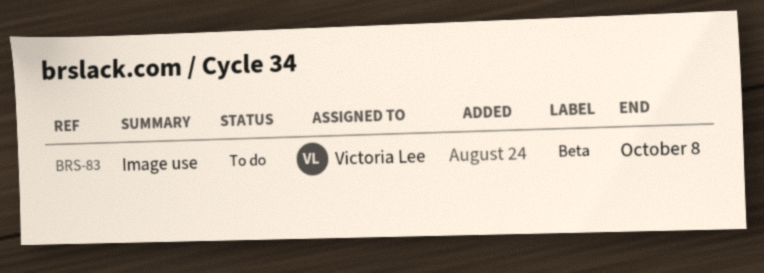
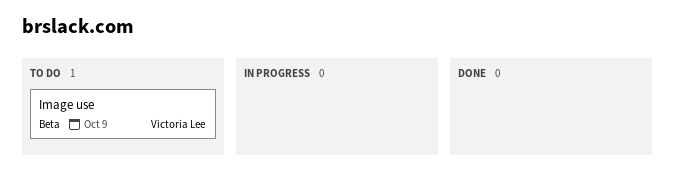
Image use, due: Oct 8 -> Oct 9

